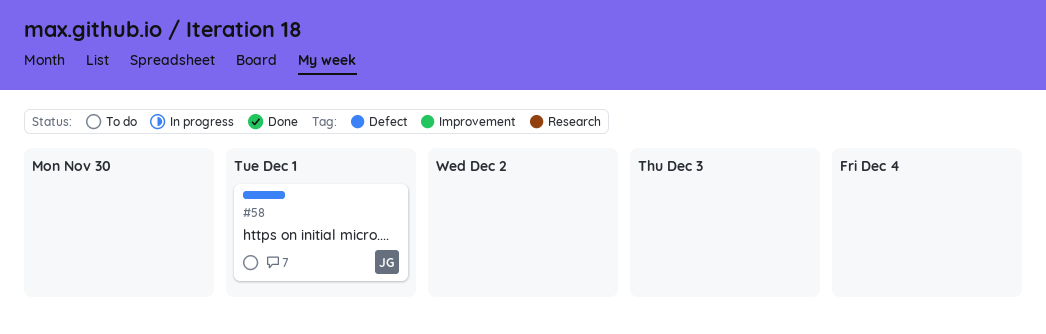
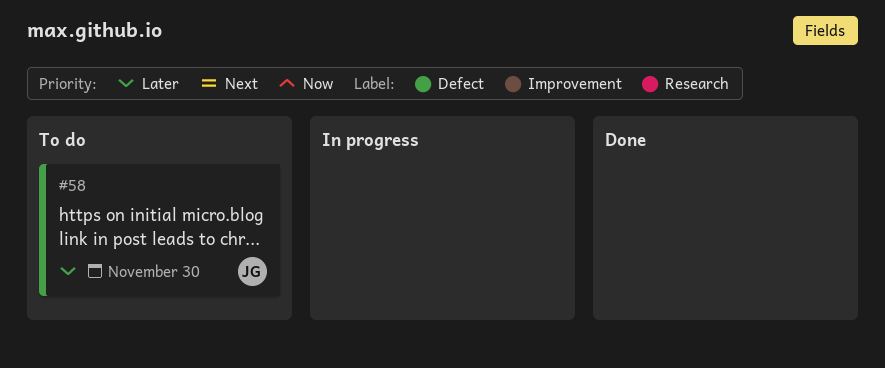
#58, due: Dec 1 -> Nov 30

